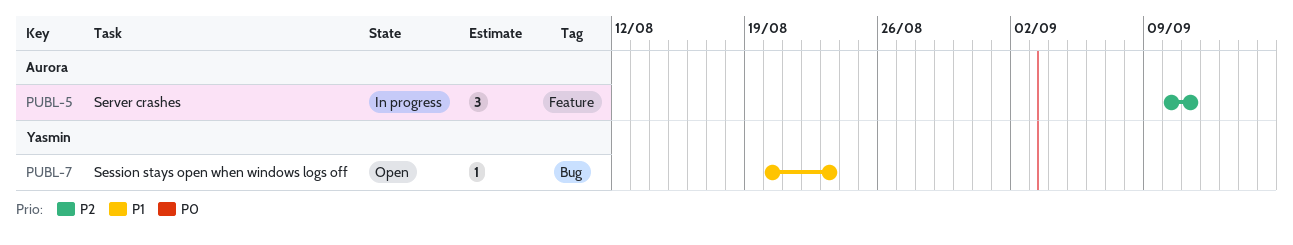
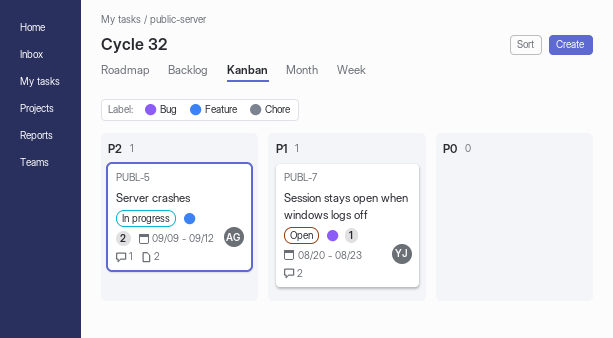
PUBL-5, estimate: 3 -> 2
PUBL-5, start: Sep 10 -> Sep 9
PUBL-5, due: Sep 11 -> Sep 12

